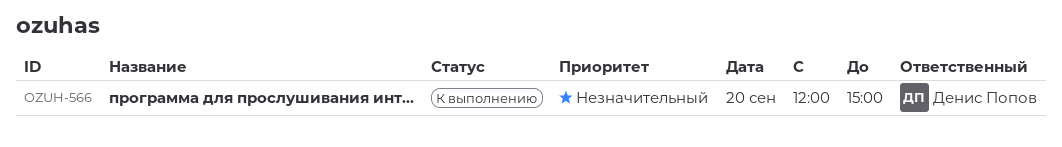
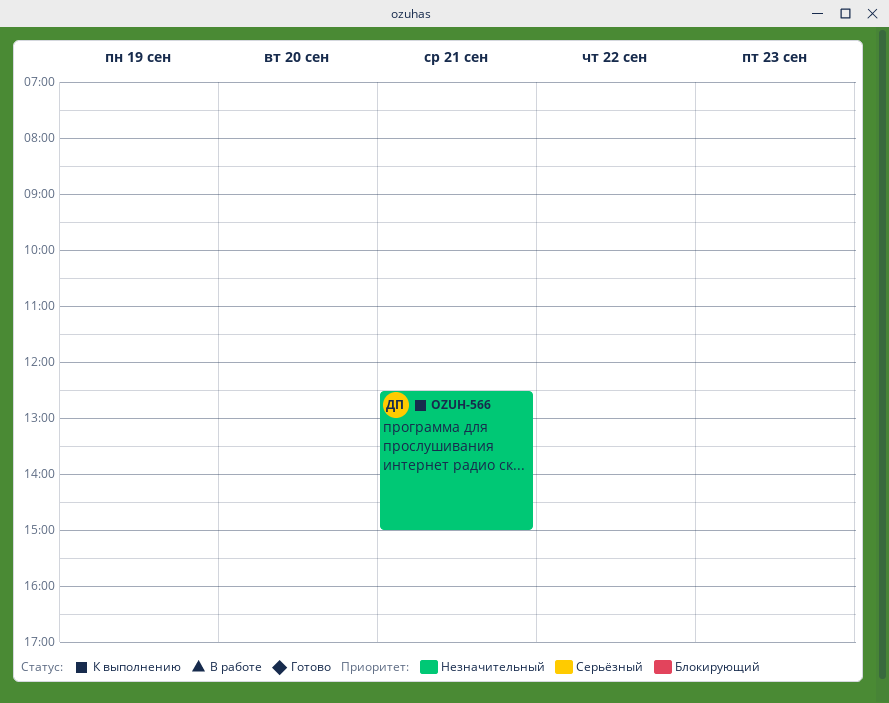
OZUH-566, day: Sep 20 -> Sep 21
OZUH-566, begins: 12:00 -> 12:30

